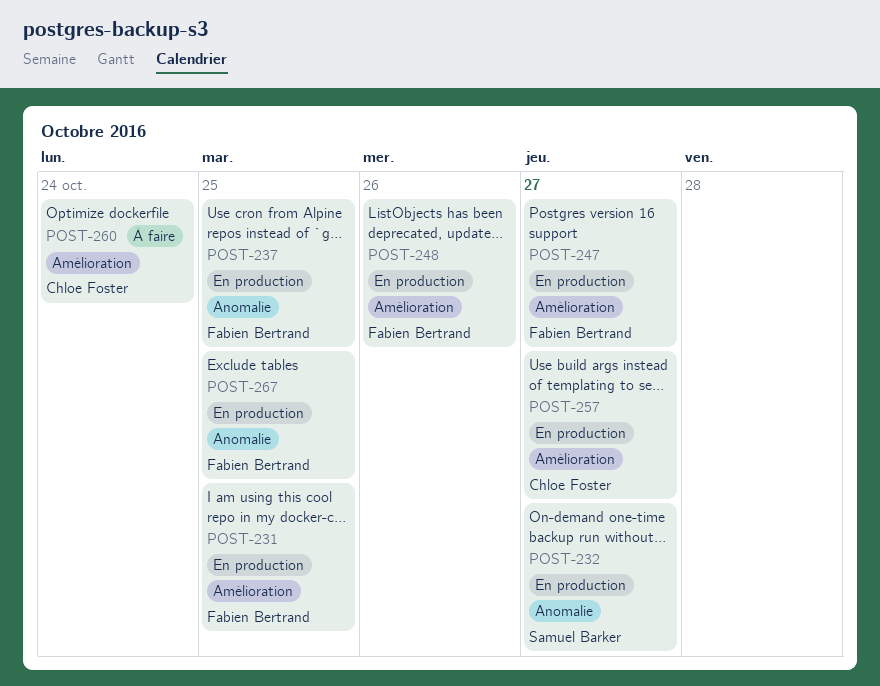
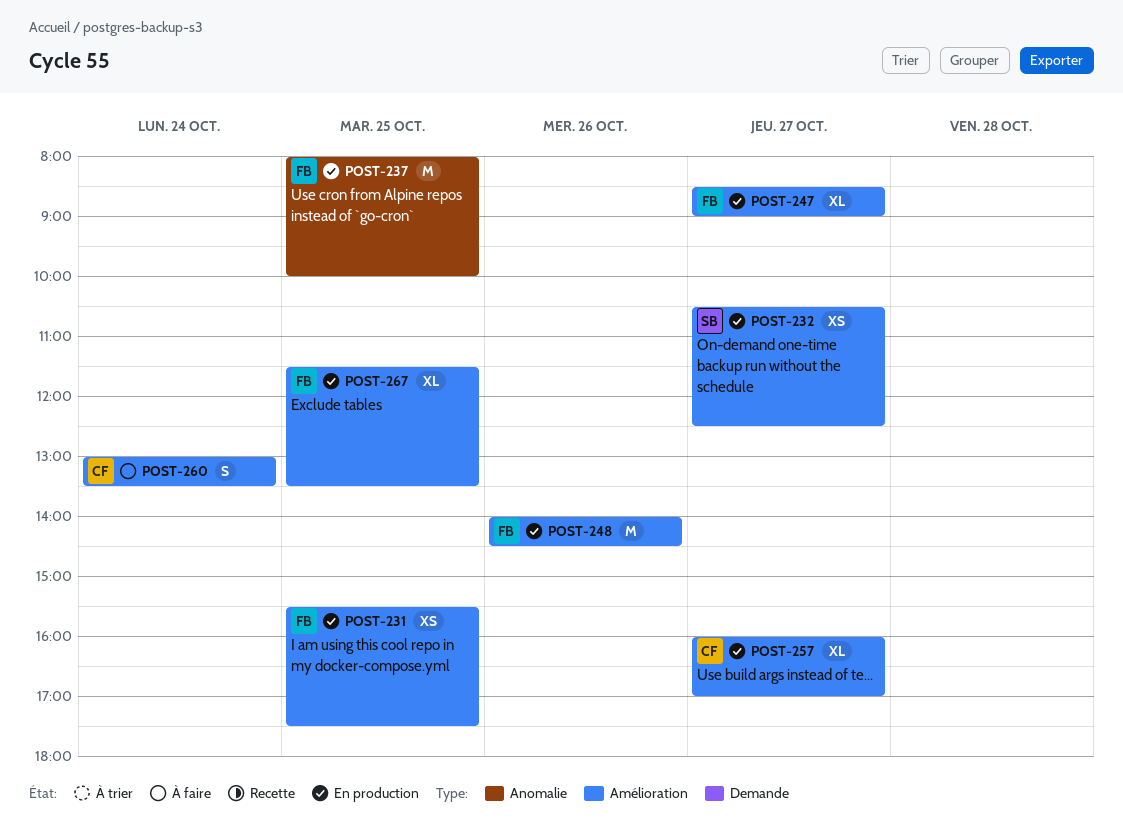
POST-232, label: Anomalie -> Amélioration
POST-267, label: Anomalie -> Amélioration

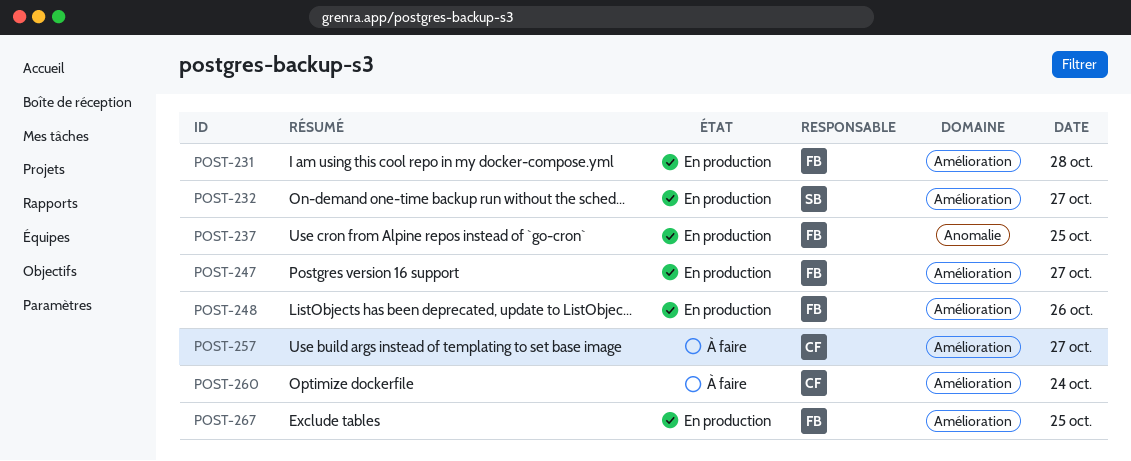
POST-231, day: Oct 25 -> Oct 28
POST-257, status: En production -> À faire

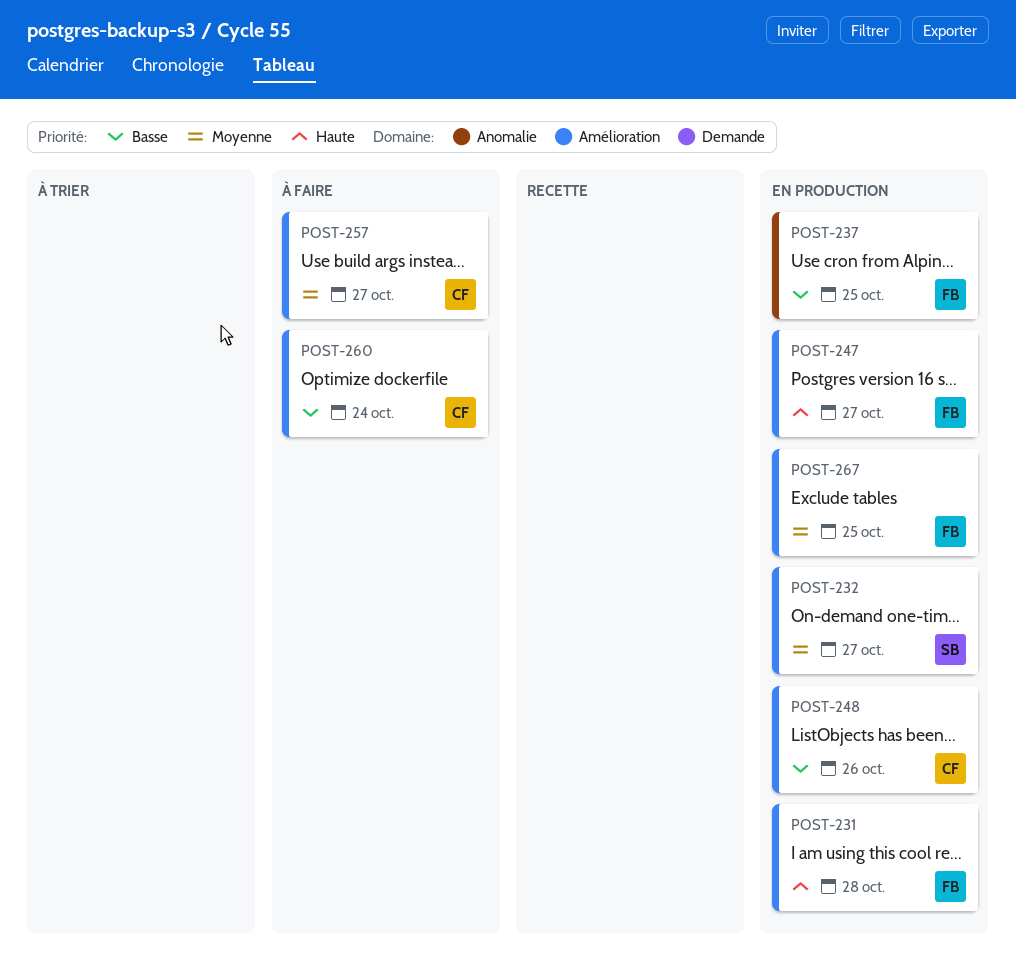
POST-248, owner: FB -> CF

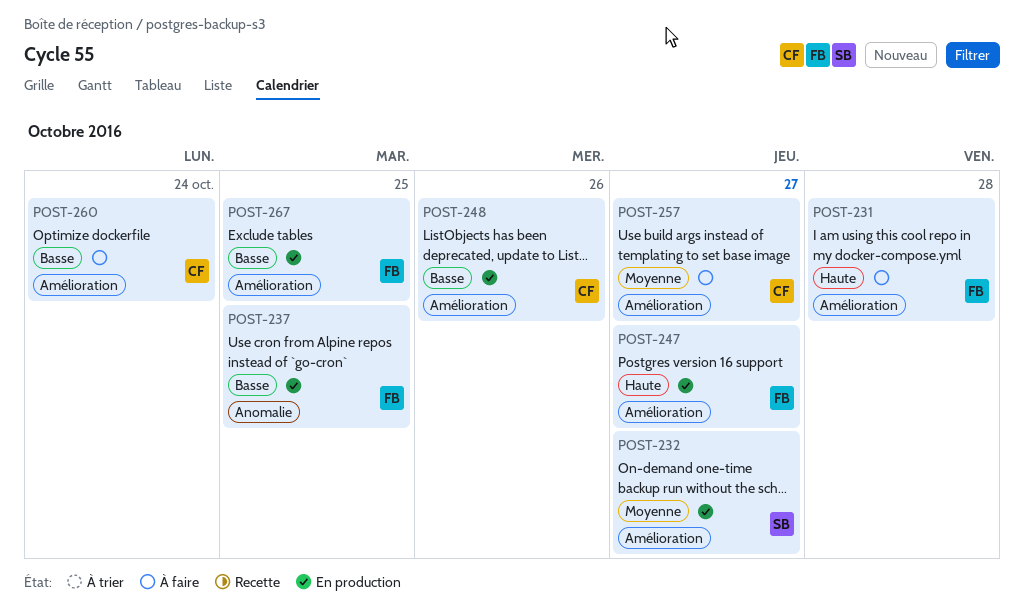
POST-231, status: En production -> À faire
POST-267, priority: Moyenne -> Basse

